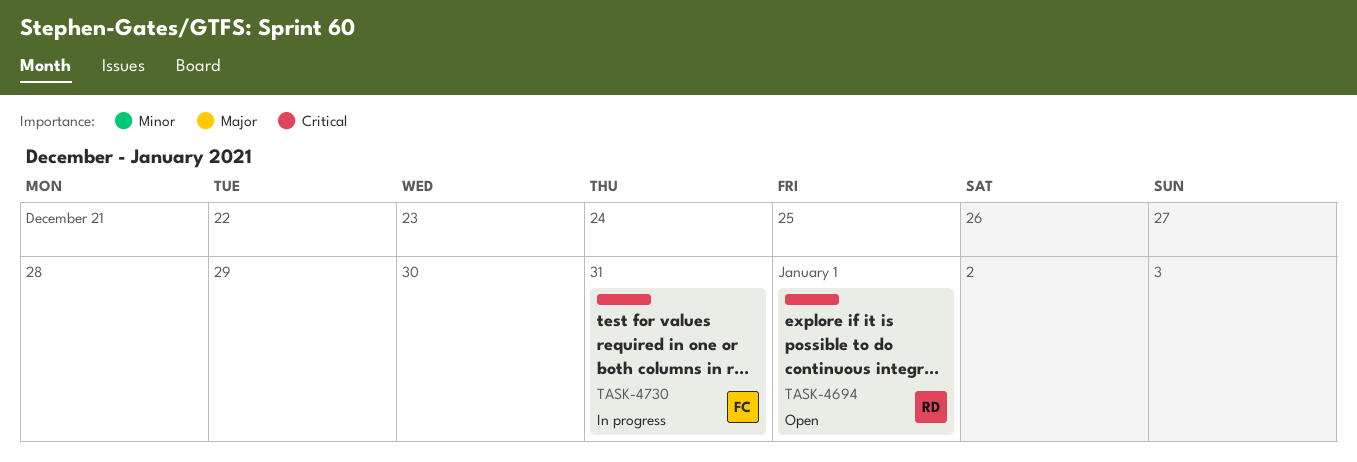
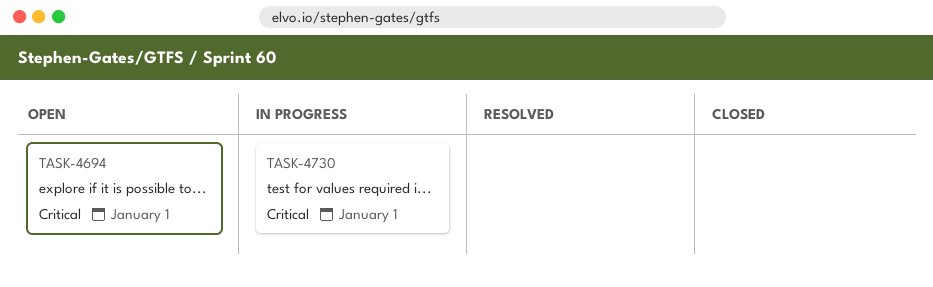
TASK-4730, due: Dec 31 -> Jan 1

